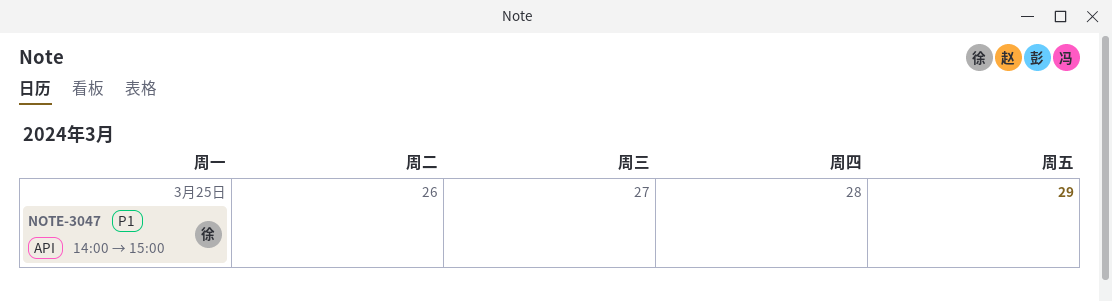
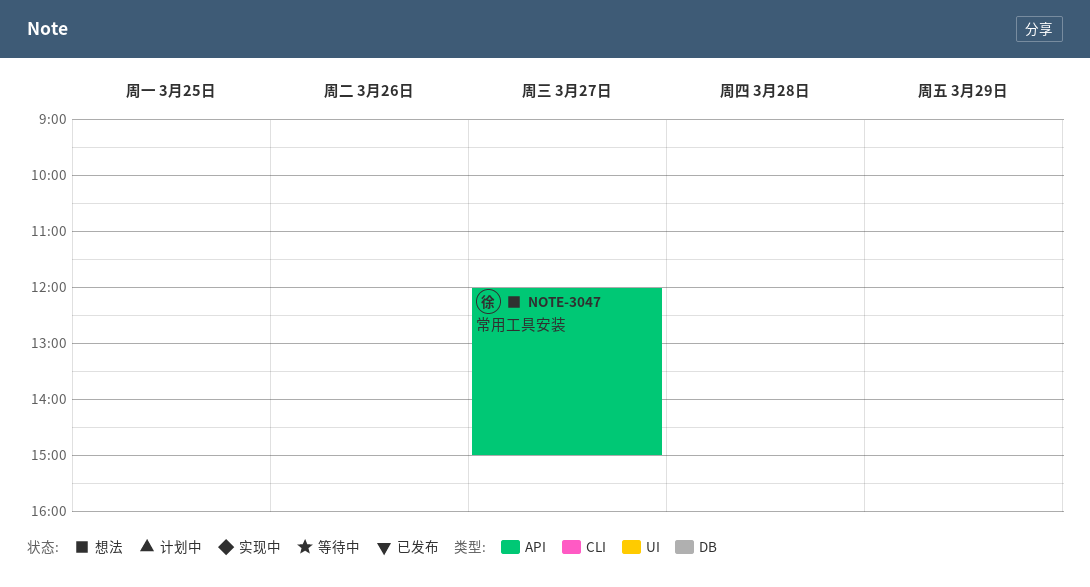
NOTE-3047, day: Mar 25 -> Mar 27
NOTE-3047, begins: 14:00 -> 12:00

